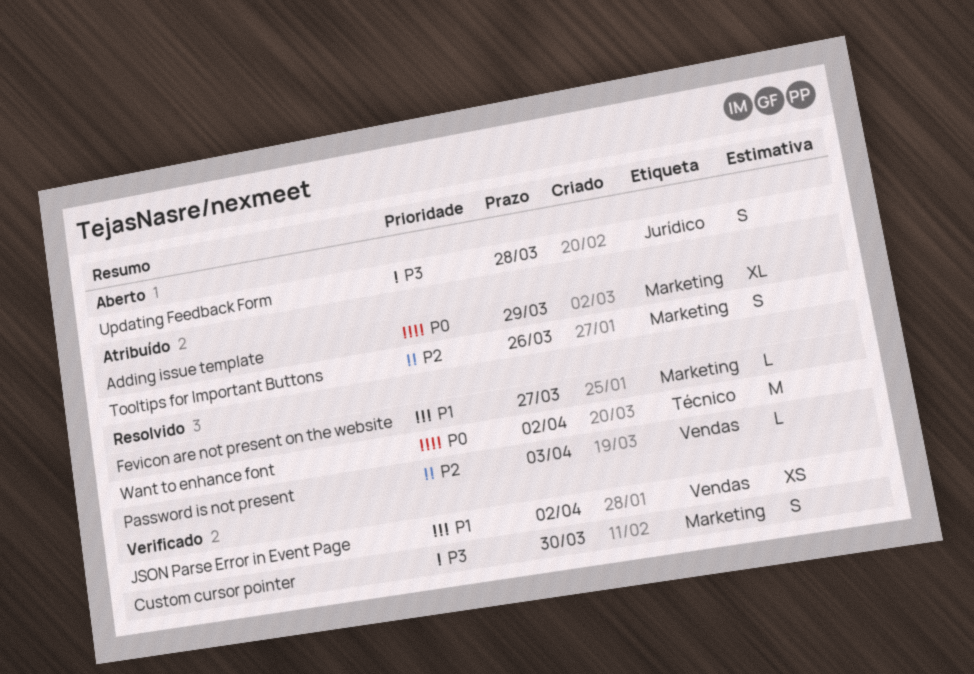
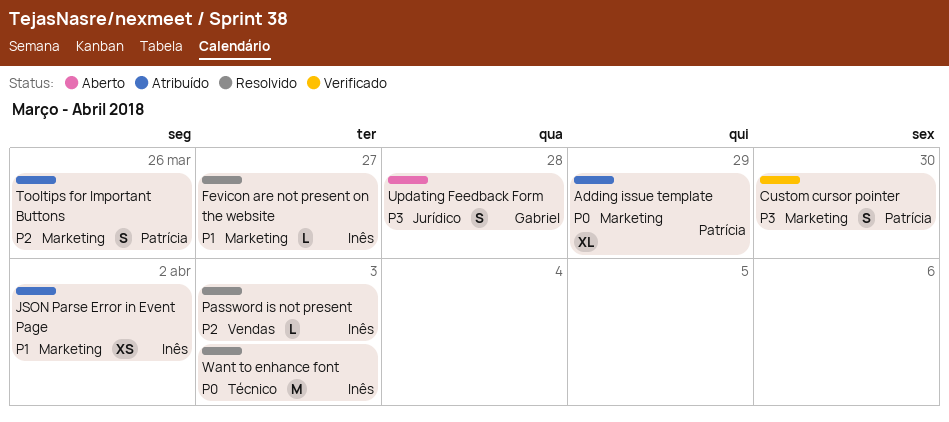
JSON Parse Error in Event Page, status: Verificado -> Atribuído
JSON Parse Error in Event Page, label: Vendas -> Marketing
Want to enhance font, due: Apr 2 -> Apr 3

